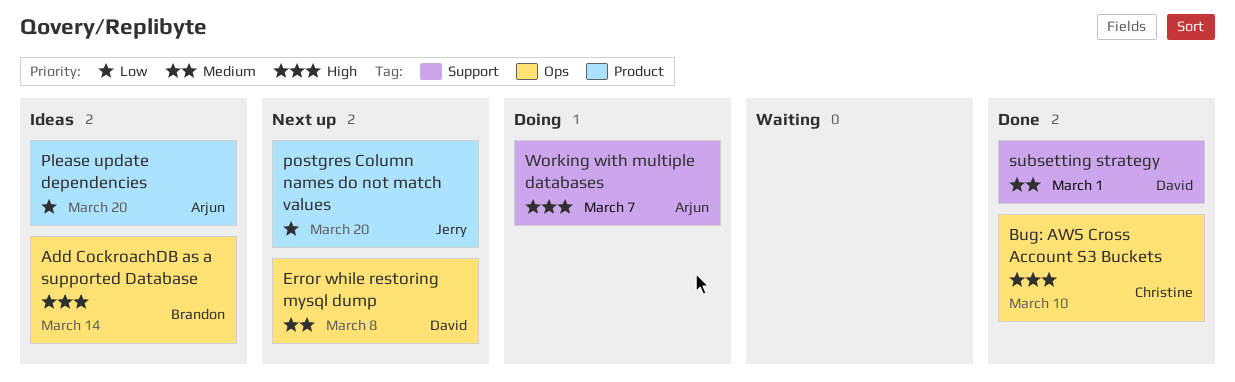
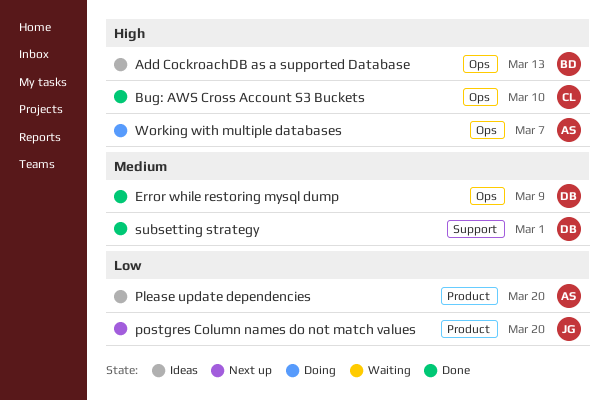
Add CockroachDB as a supported Database, due: Mar 14 -> Mar 13
Error while restoring mysql dump, status: Next up -> Done
Error while restoring mysql dump, due: Mar 8 -> Mar 9
Working with multiple databases, label: Support -> Ops

